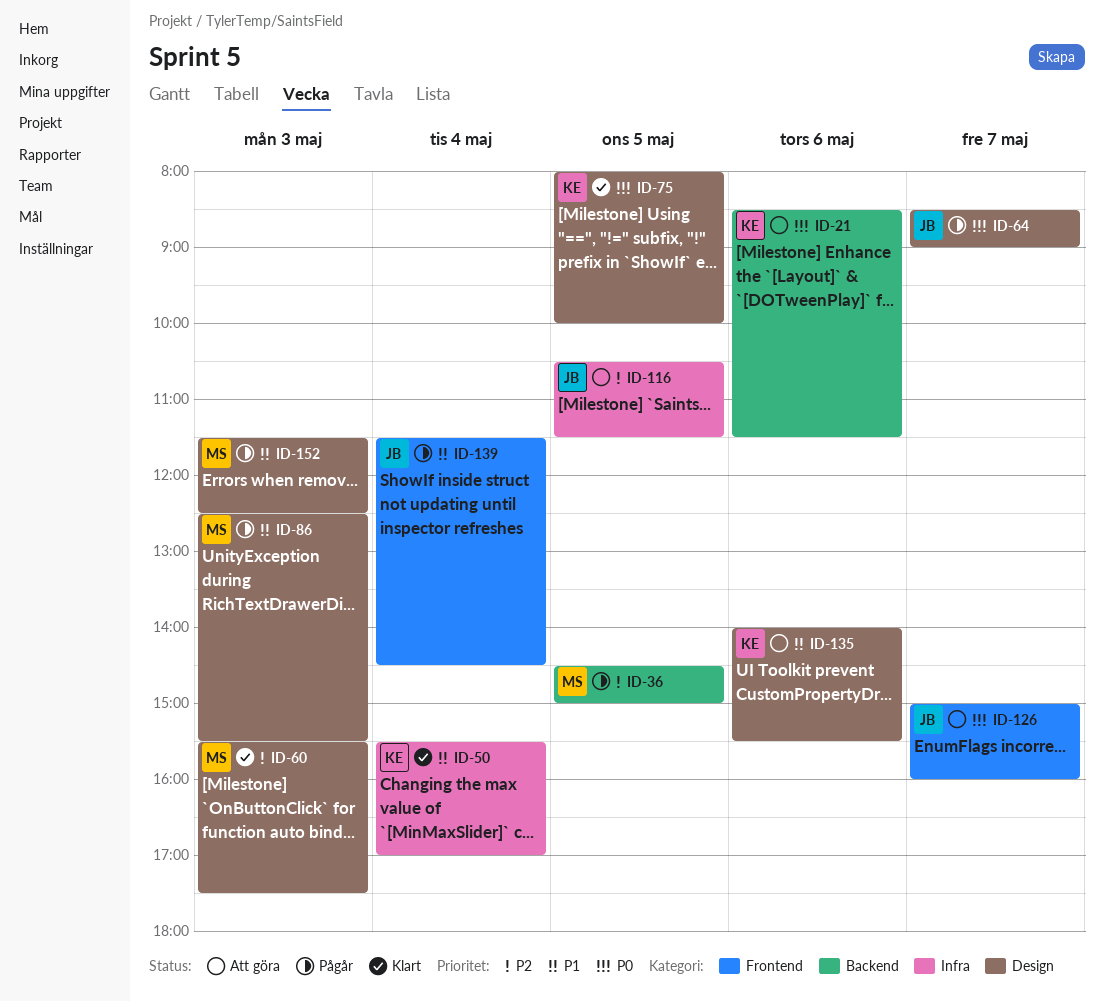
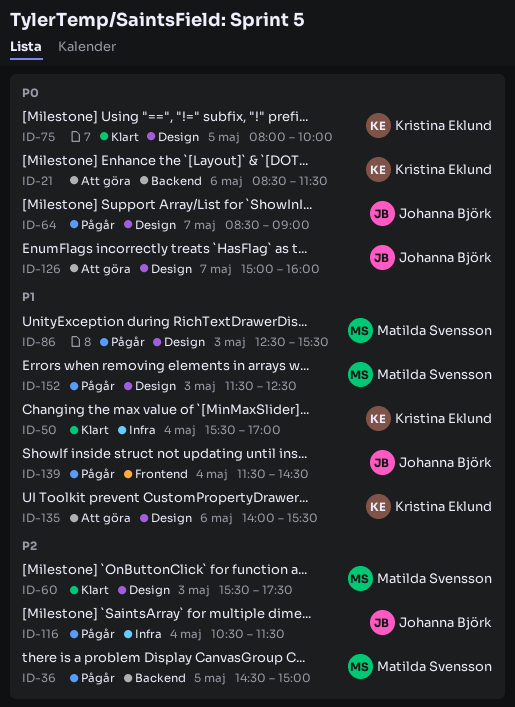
ID-116, status: Att göra -> Pågår
ID-116, day: May 5 -> May 4
ID-126, label: Frontend -> Design

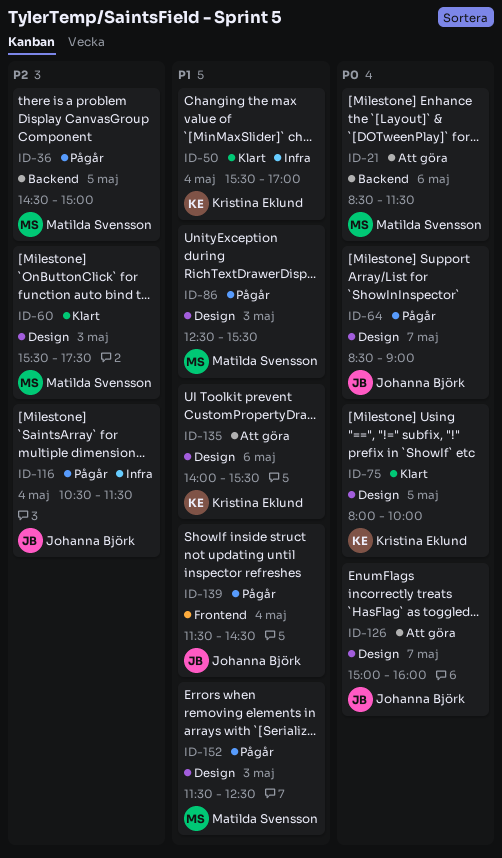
ID-21, owner: Kristina Eklund -> Matilda Svensson

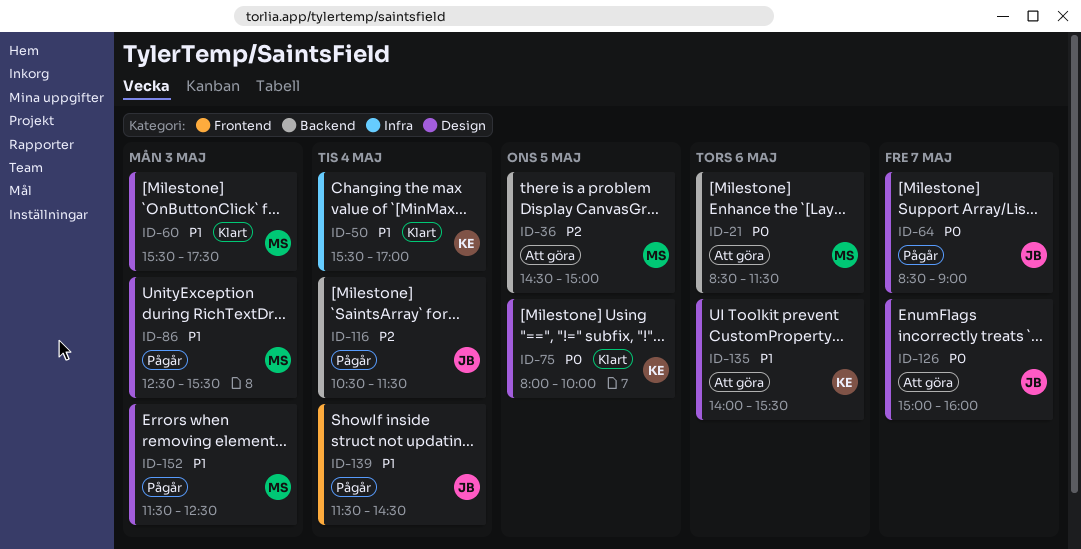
ID-36, status: Pågår -> Att göra
ID-60, priority: P2 -> P1
ID-116, label: Infra -> Backend

